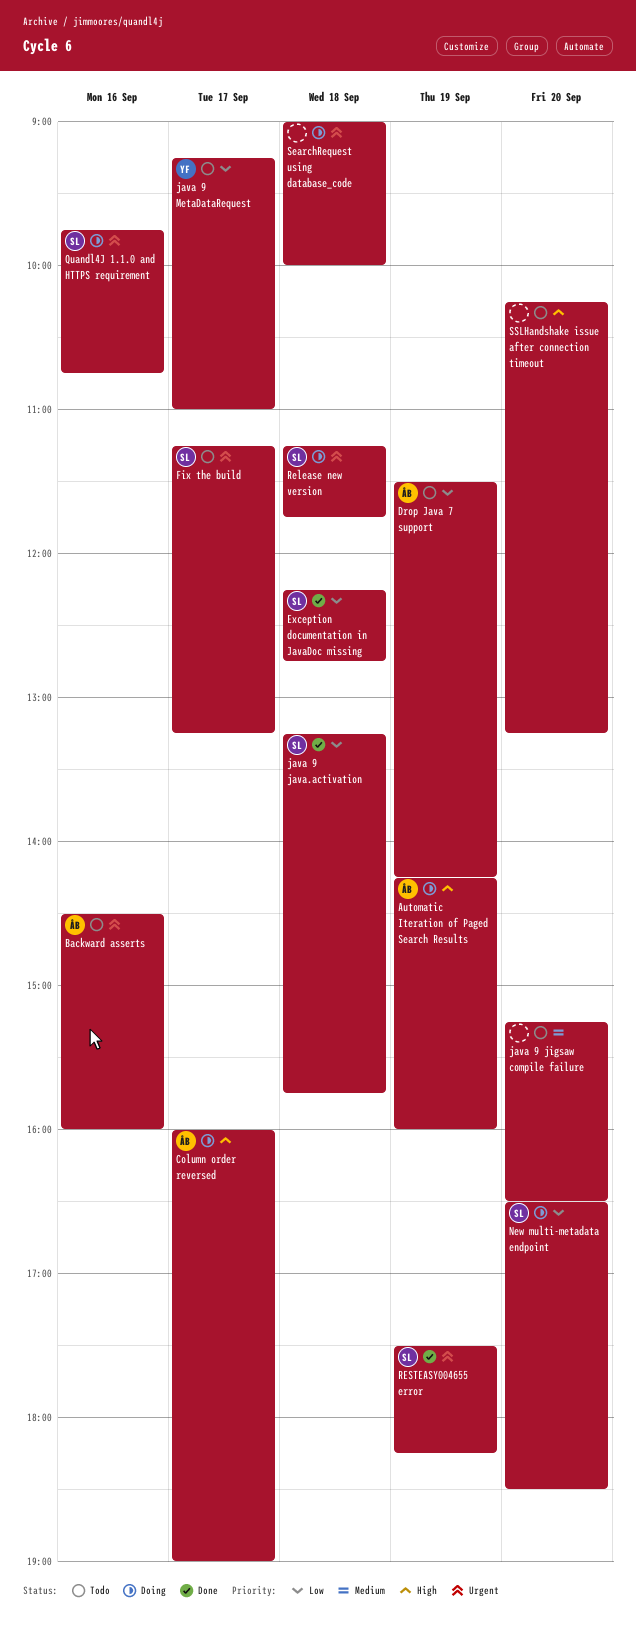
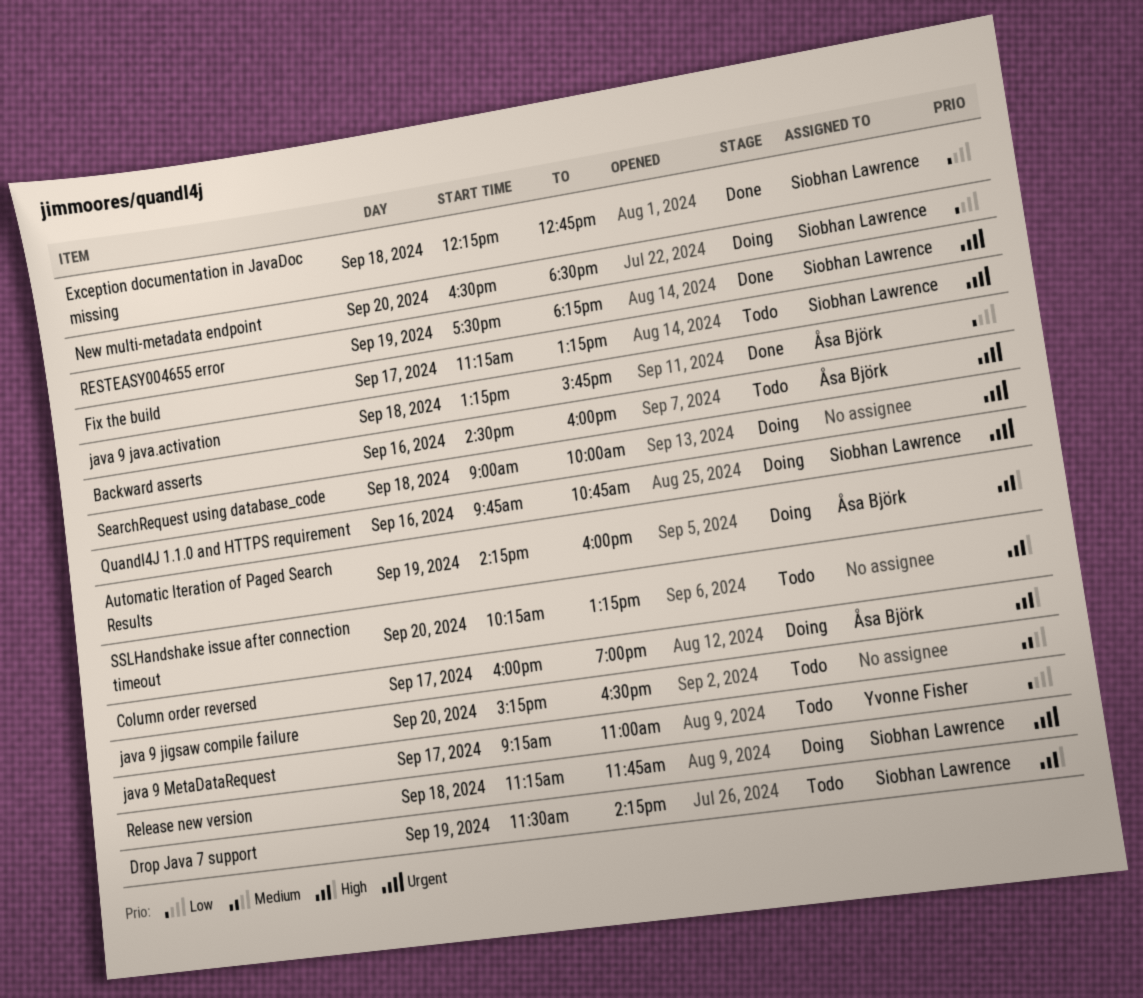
Drop Java 7 support, owner: Åsa Björk -> Siobhan Lawrence
Drop Java 7 support, priority: Low -> High
java 9 java.activation, owner: Siobhan Lawrence -> Åsa Björk

